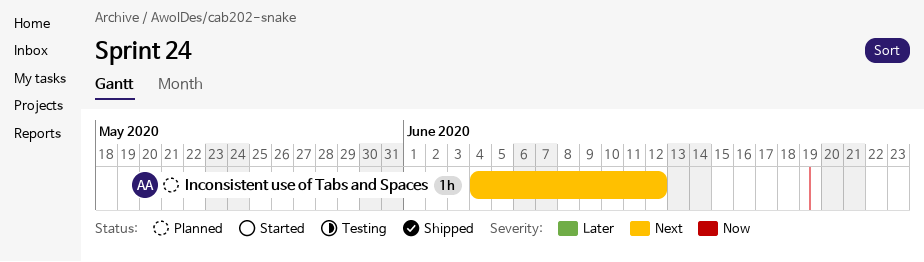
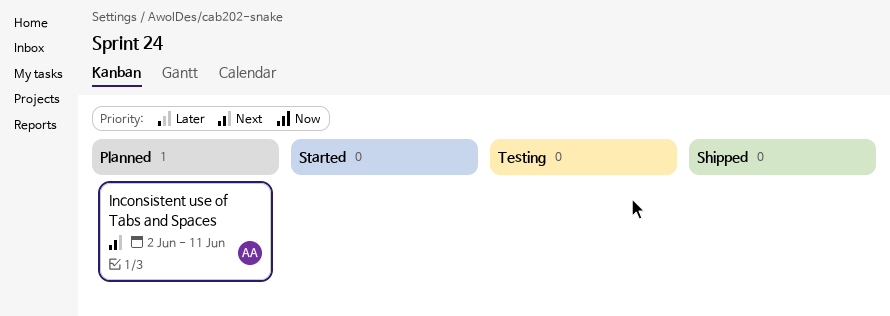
Inconsistent use of Tabs and Spaces, start: Jun 4 -> Jun 2
Inconsistent use of Tabs and Spaces, due: Jun 12 -> Jun 11

